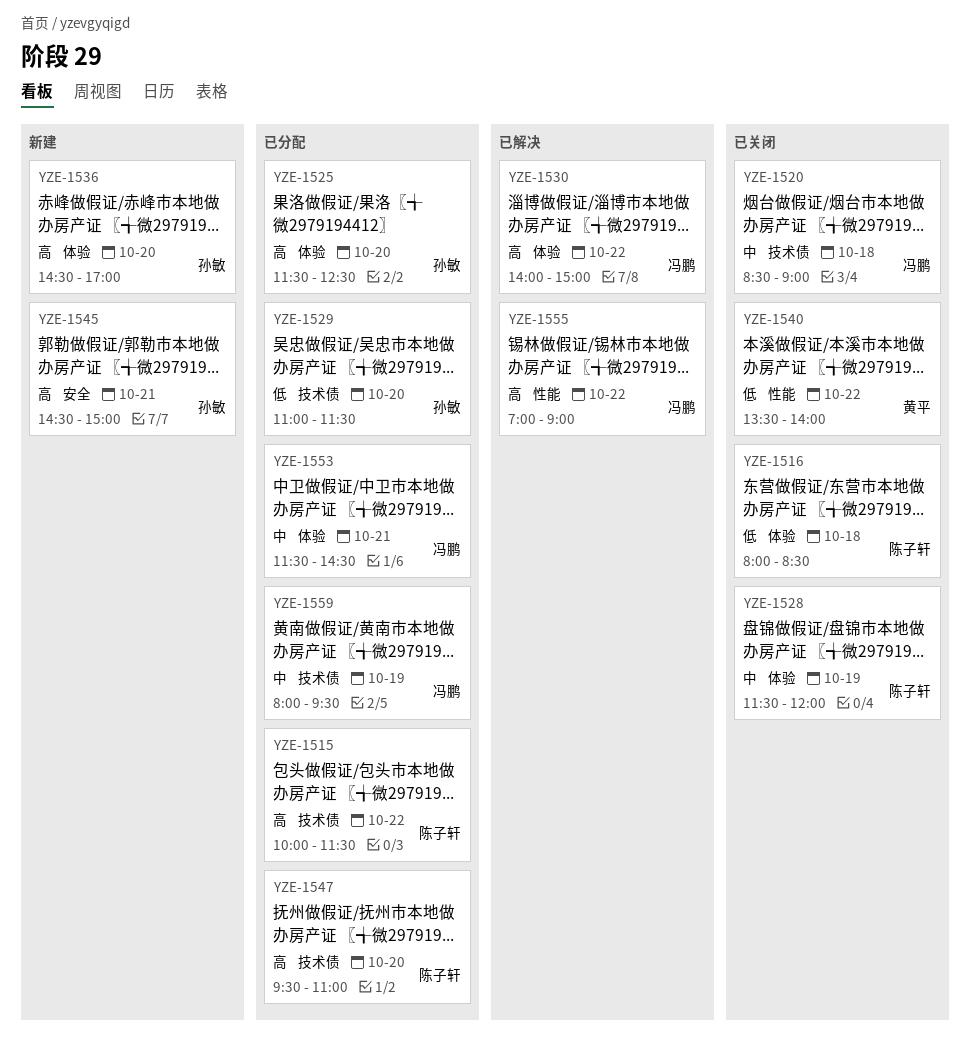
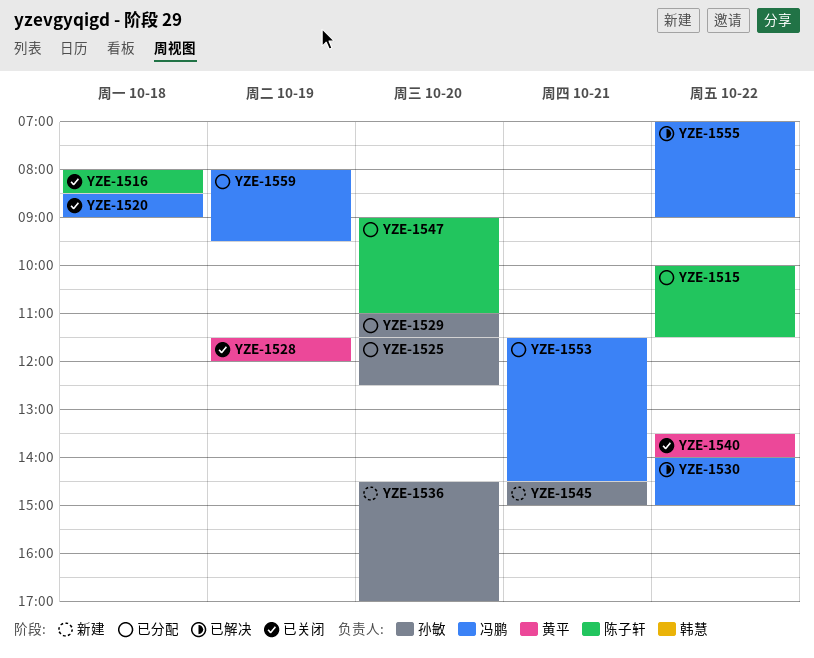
YZE-1528, owner: 陈子轩 -> 黄平
YZE-1547, begins: 09:30 -> 09:00

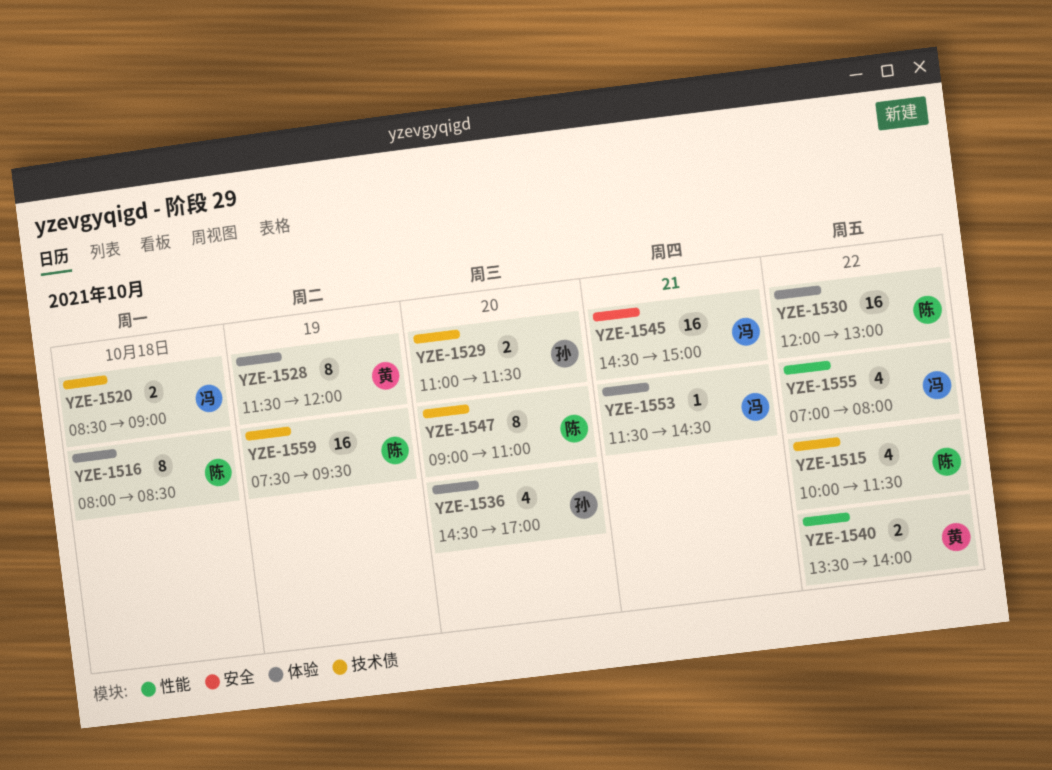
YZE-1525: present -> none
YZE-1530, owner: 冯鹏 -> 陈子轩
YZE-1530, begins: 14:00 -> 12:00
YZE-1530, ends: 15:00 -> 13:00
YZE-1545, owner: 孙敏 -> 冯鹏
YZE-1555, ends: 09:00 -> 08:00
YZE-1559, owner: 冯鹏 -> 陈子轩
YZE-1559, begins: 08:00 -> 07:30

